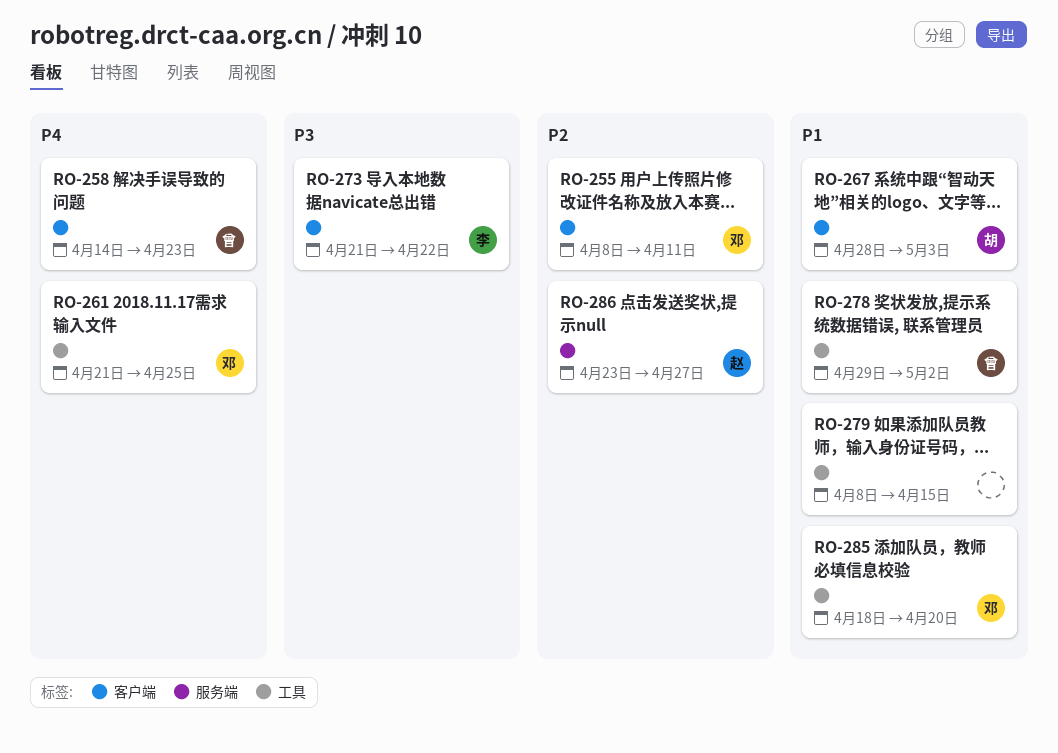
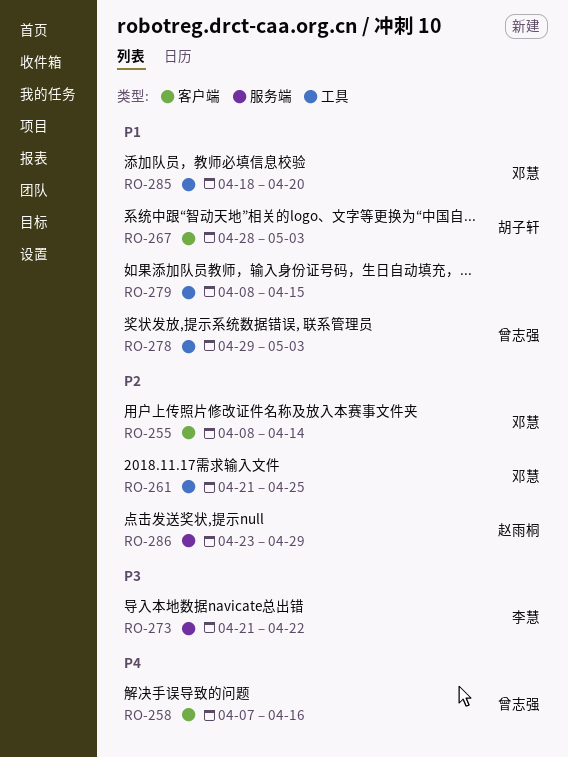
RO-255, due: Apr 11 -> Apr 14
RO-258, start: Apr 14 -> Apr 7
RO-258, due: Apr 23 -> Apr 16
RO-261, priority: P4 -> P2
RO-273, label: 客户端 -> 服务端
RO-278, due: May 2 -> May 3
RO-286, due: Apr 27 -> Apr 29

